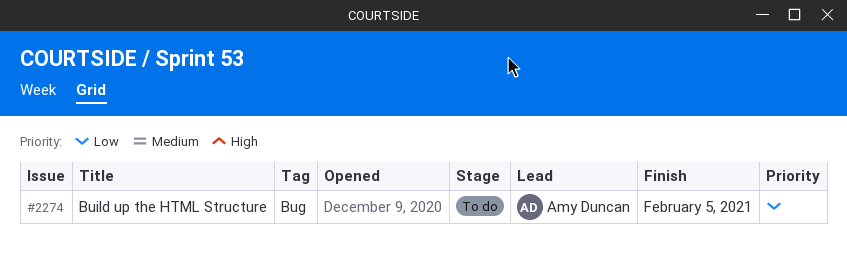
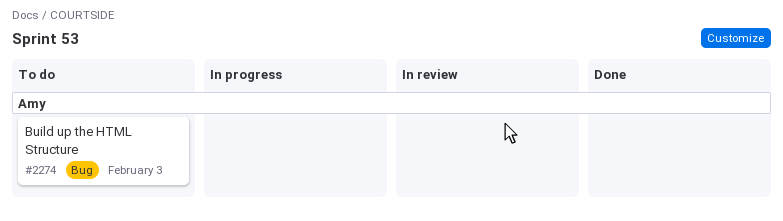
#2274, due: Feb 5 -> Feb 3

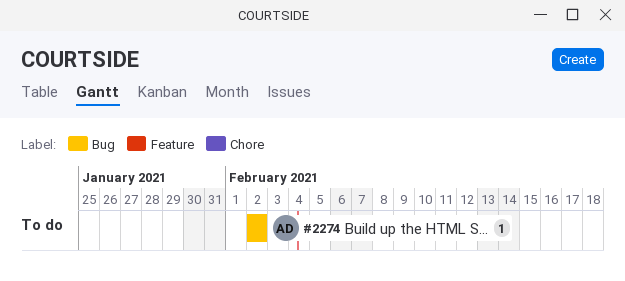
#2274, due: Feb 3 -> Feb 2

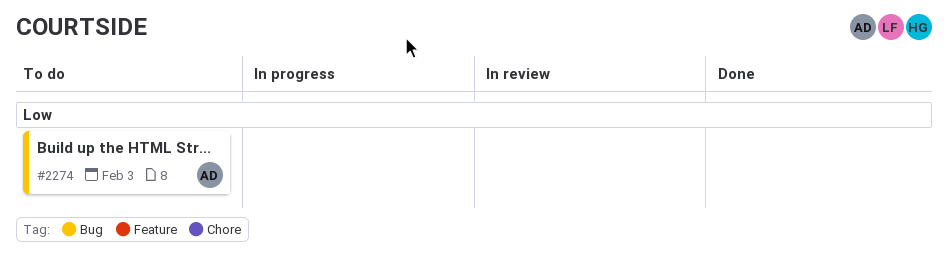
#2274, due: Feb 2 -> Feb 3

